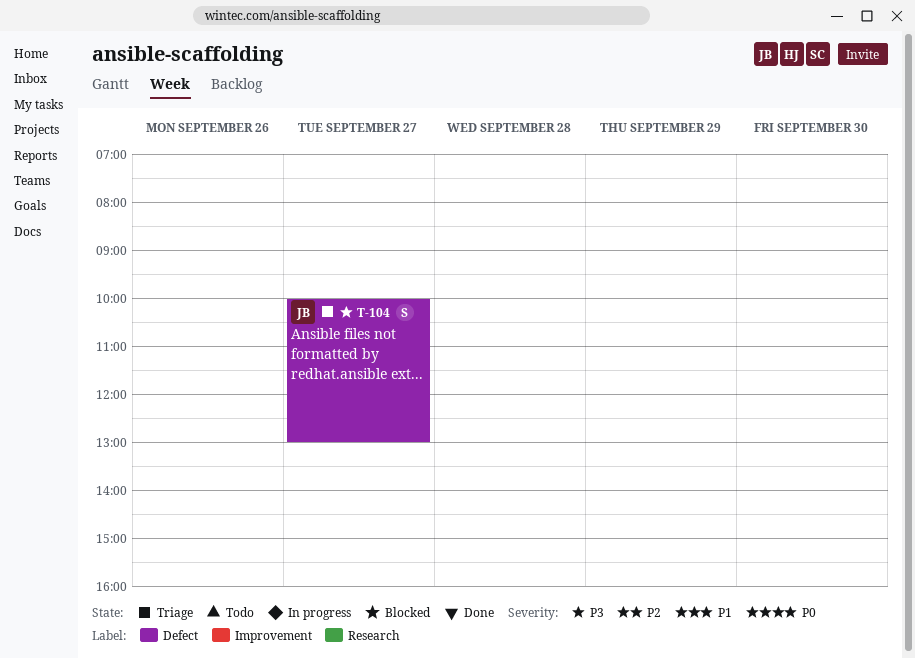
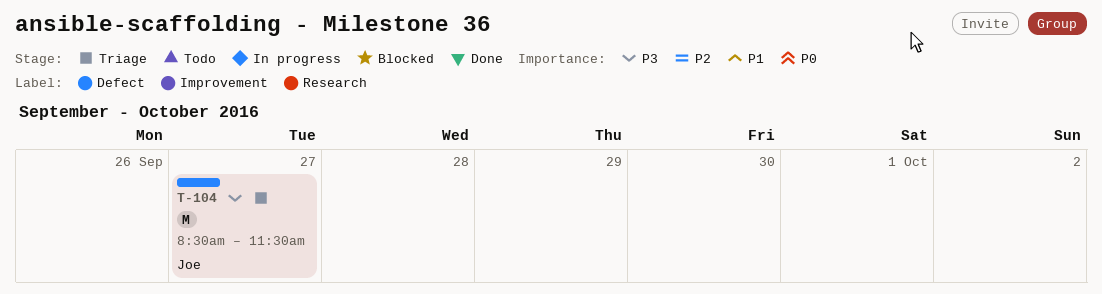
T-104, estimate: S -> M
T-104, begins: 10:00 -> 08:30
T-104, ends: 13:00 -> 11:30

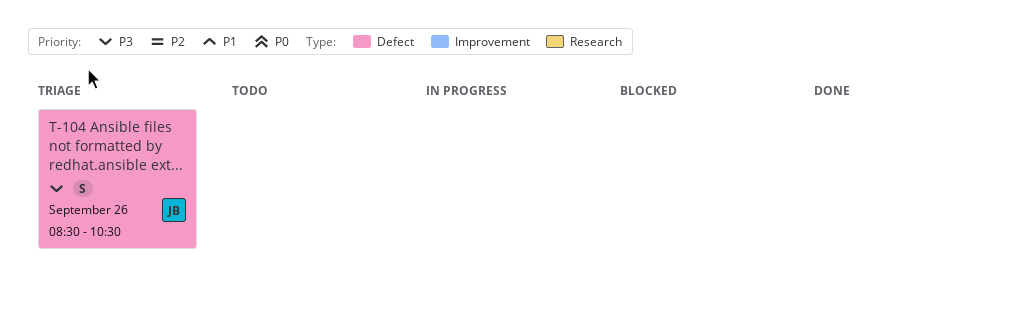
T-104, estimate: M -> S
T-104, day: Sep 27 -> Sep 26
T-104, ends: 11:30 -> 10:30

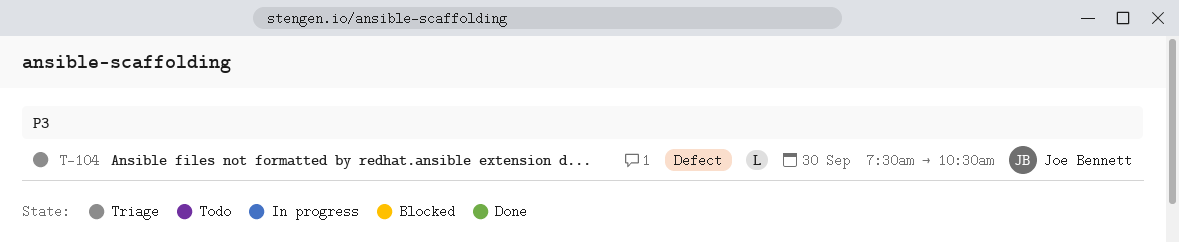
T-104, estimate: S -> L
T-104, day: Sep 26 -> Sep 30
T-104, begins: 08:30 -> 07:30

